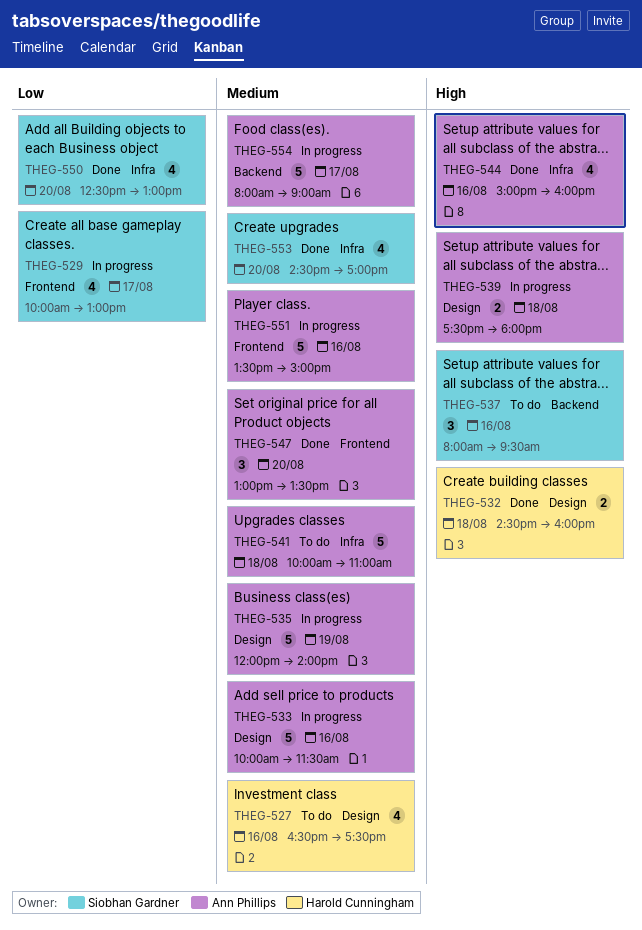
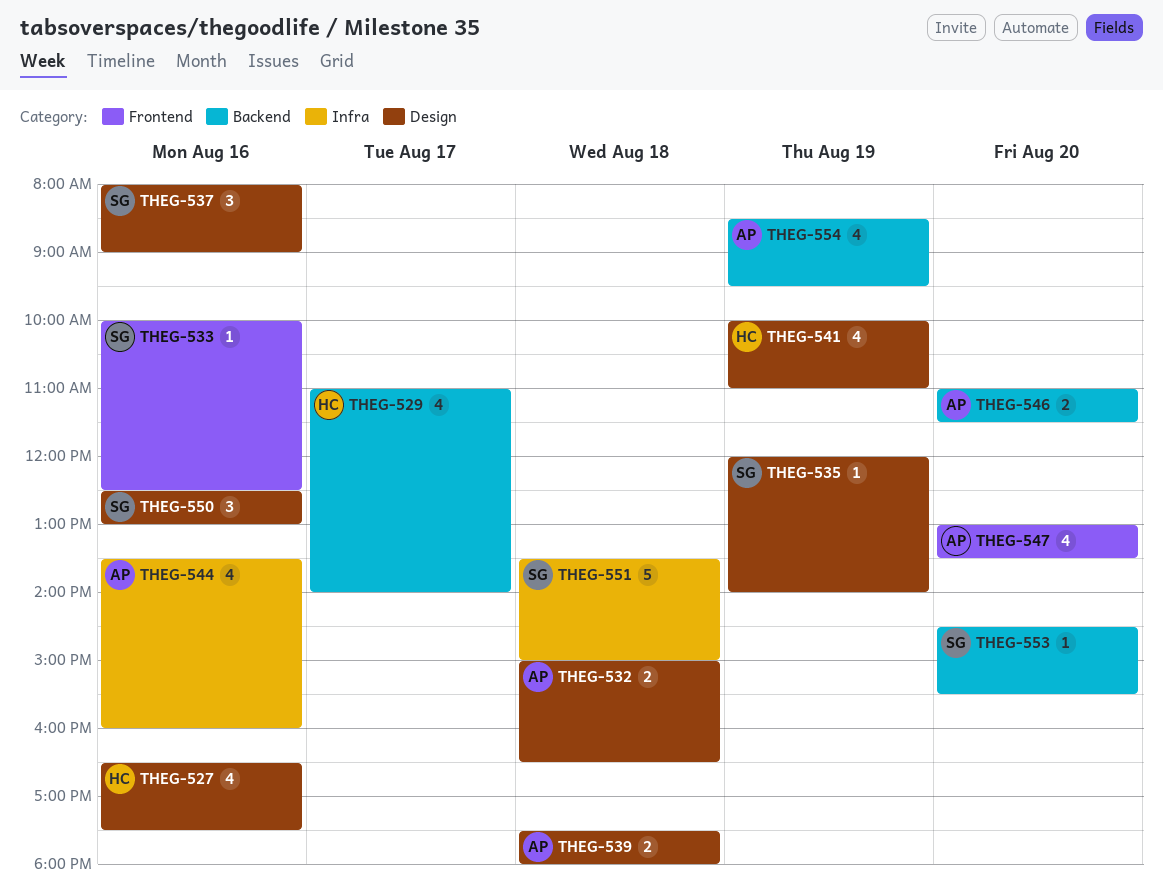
THEG-529, owner: Siobhan Gardner -> Harold Cunningham
THEG-529, label: Frontend -> Backend
THEG-529, begins: 10:00 -> 11:00
THEG-529, ends: 13:00 -> 14:00
THEG-532, owner: Harold Cunningham -> Ann Phillips
THEG-532, begins: 14:30 -> 15:00
THEG-532, ends: 16:00 -> 16:30
THEG-533, owner: Ann Phillips -> Siobhan Gardner
THEG-533, label: Design -> Frontend
THEG-533, estimate: 5 -> 1
THEG-533, ends: 11:30 -> 12:30
THEG-535, owner: Ann Phillips -> Siobhan Gardner
THEG-535, estimate: 5 -> 1
THEG-537, label: Backend -> Design
THEG-537, ends: 09:30 -> 09:00
THEG-541, owner: Ann Phillips -> Harold Cunningham
THEG-541, label: Infra -> Design
THEG-541, estimate: 5 -> 4
THEG-541, day: Aug 18 -> Aug 19
THEG-544, begins: 15:00 -> 13:30
THEG-546: none -> present
THEG-547, estimate: 3 -> 4
THEG-550, label: Infra -> Design
THEG-550, estimate: 4 -> 3
THEG-550, day: Aug 20 -> Aug 16
THEG-551, owner: Ann Phillips -> Siobhan Gardner
THEG-551, label: Frontend -> Infra
THEG-551, day: Aug 16 -> Aug 18
THEG-553, label: Infra -> Backend
THEG-553, estimate: 4 -> 1
THEG-553, ends: 17:00 -> 15:30
THEG-554, estimate: 5 -> 4
THEG-554, day: Aug 17 -> Aug 19
THEG-554, begins: 08:00 -> 08:30
THEG-554, ends: 09:00 -> 09:30

